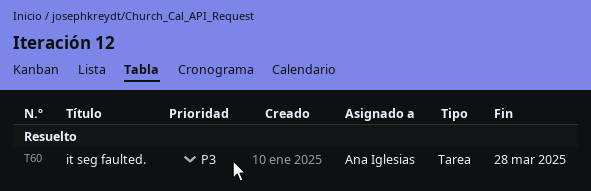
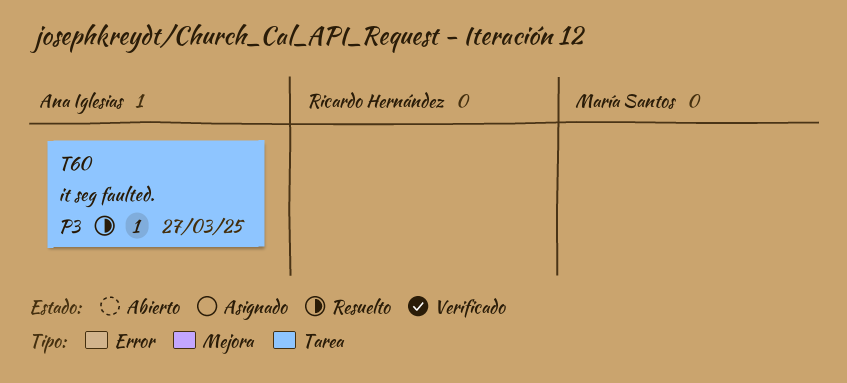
T60, due: Mar 28 -> Mar 27

